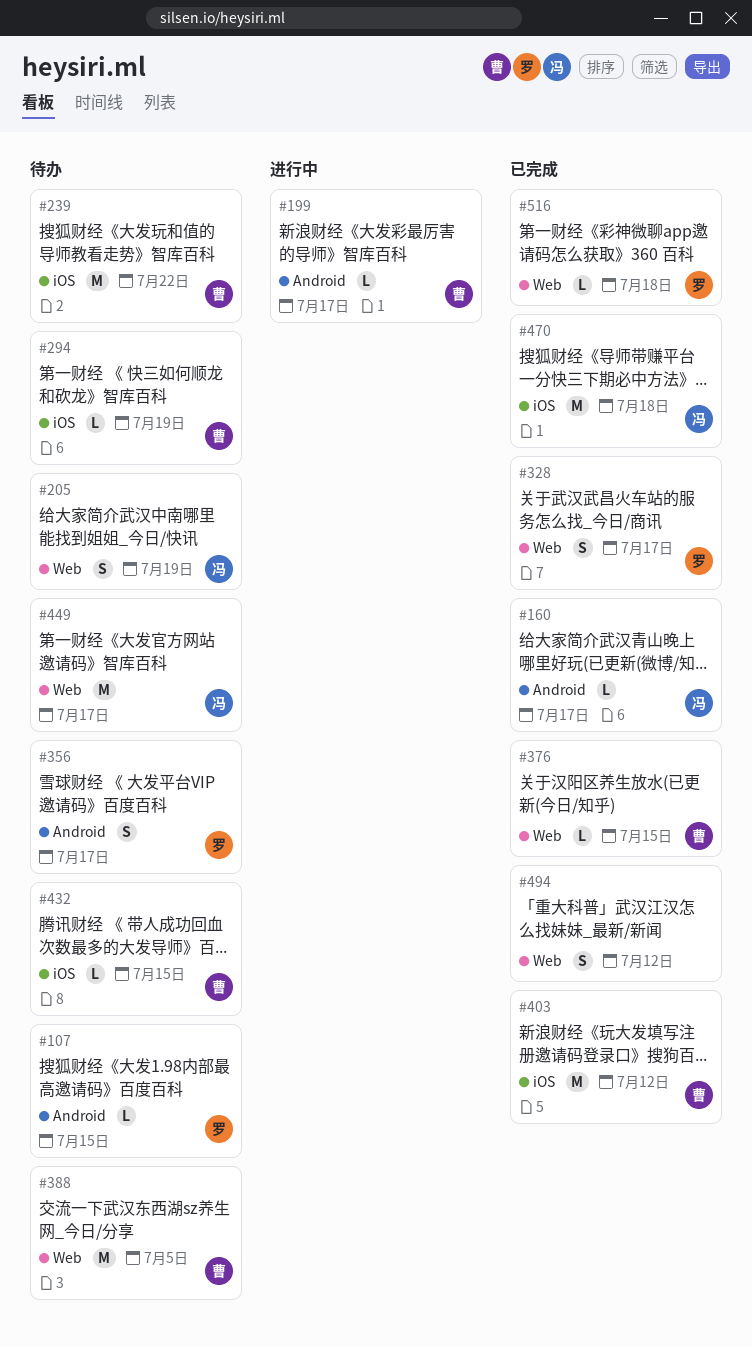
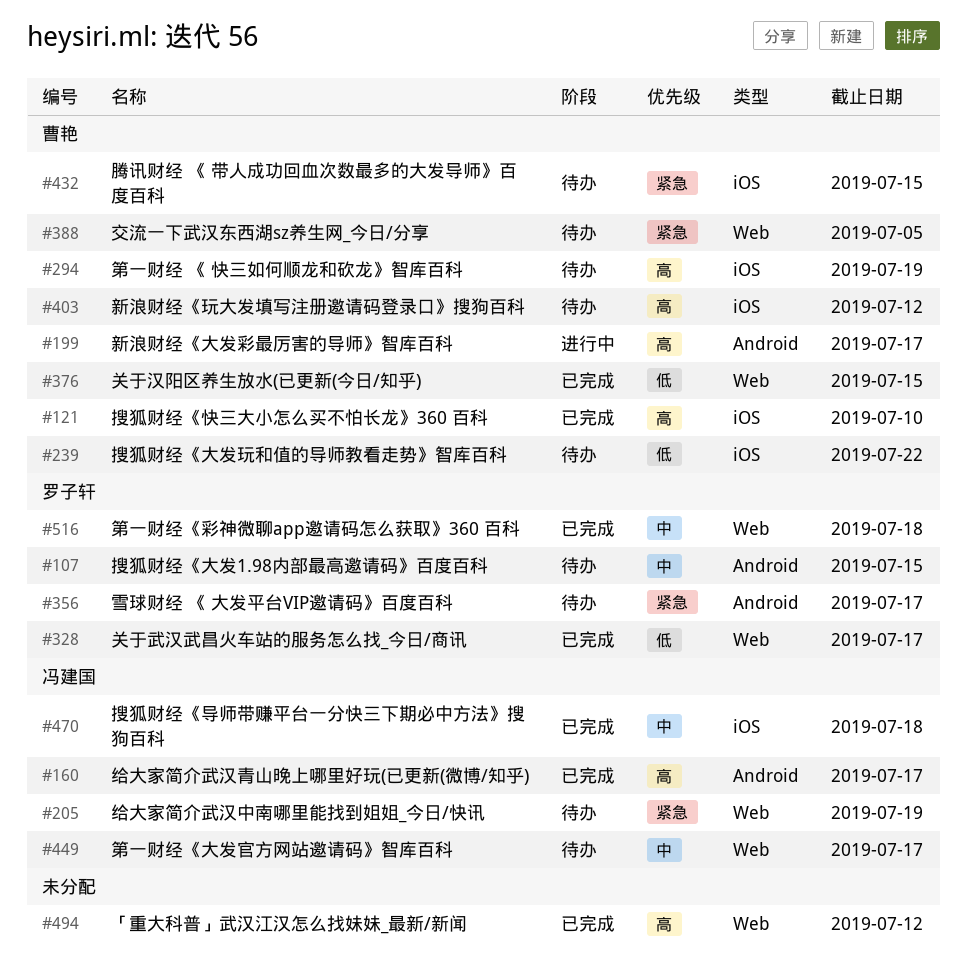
#121: none -> present
#403, status: 已完成 -> 待办

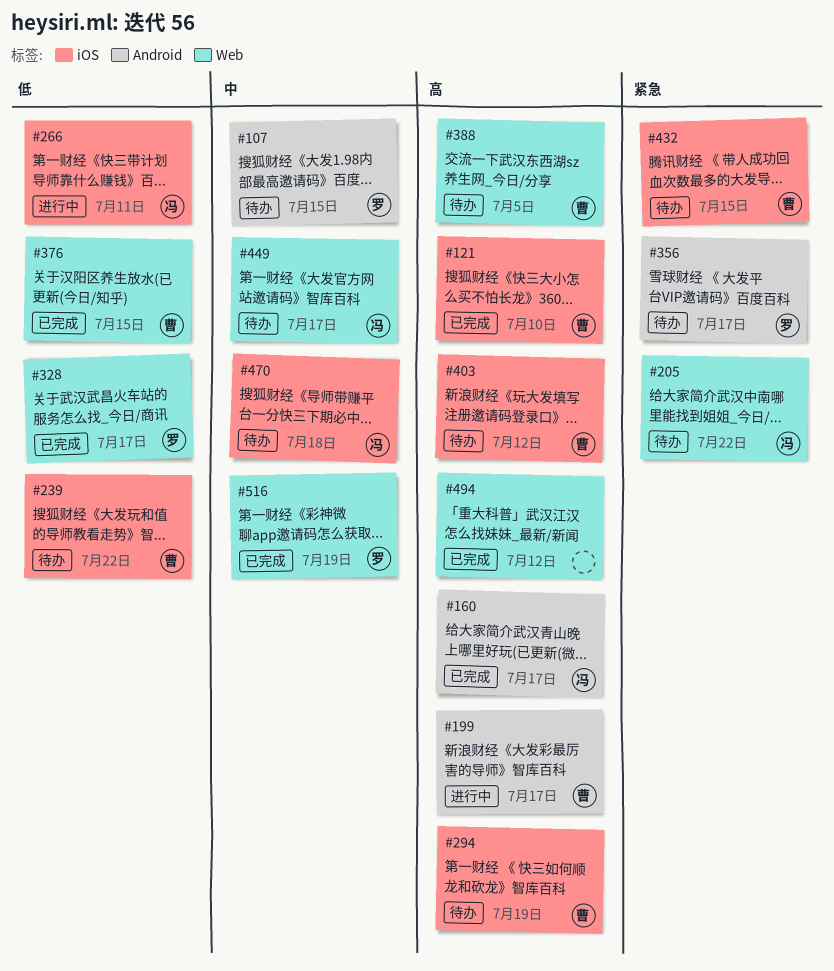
#205, due: Jul 19 -> Jul 22
#266: none -> present
#388, priority: 紧急 -> 高
#470, status: 已完成 -> 待办
#516, due: Jul 18 -> Jul 19

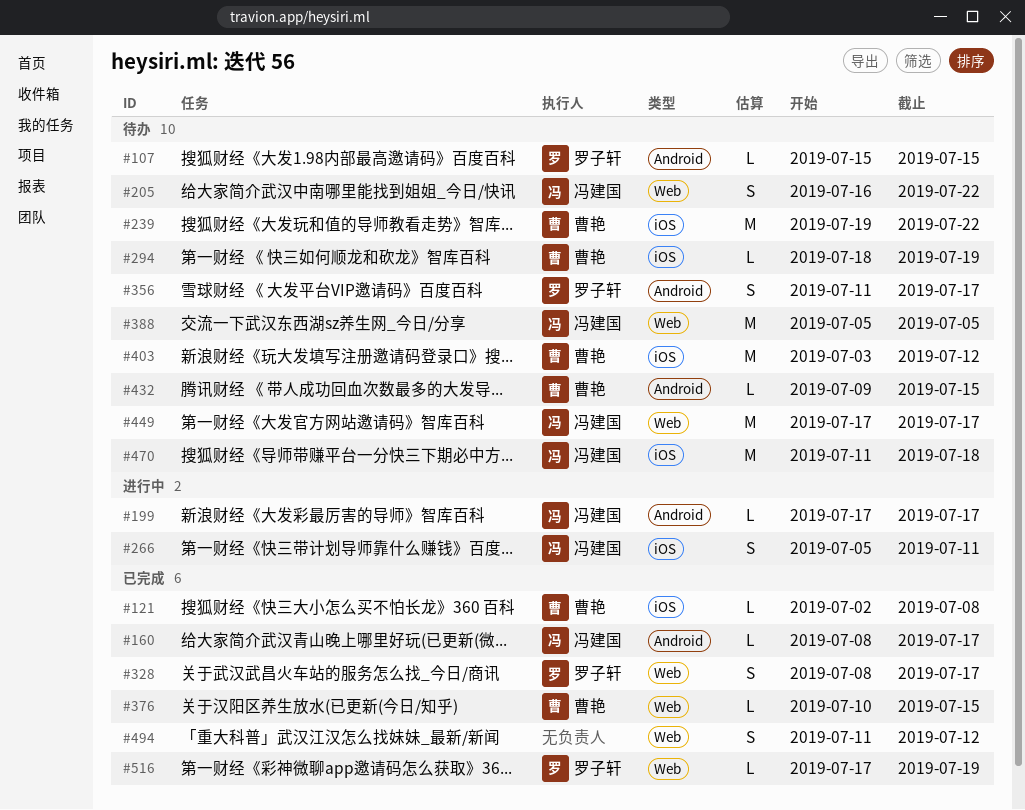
#121, due: Jul 10 -> Jul 8
#199, owner: 曹艳 -> 冯建国
#388, owner: 曹艳 -> 冯建国
#432, label: iOS -> Android

